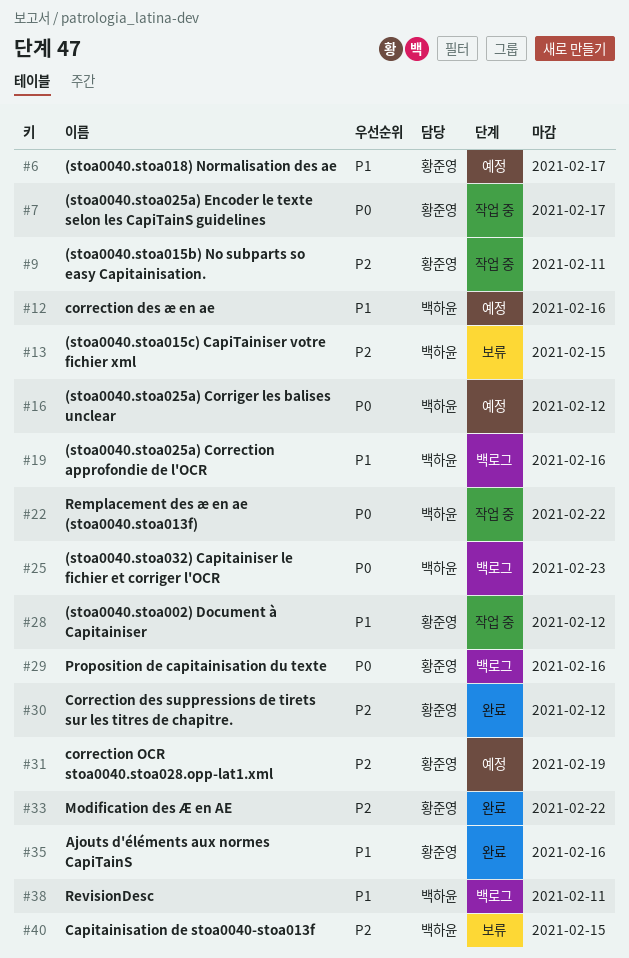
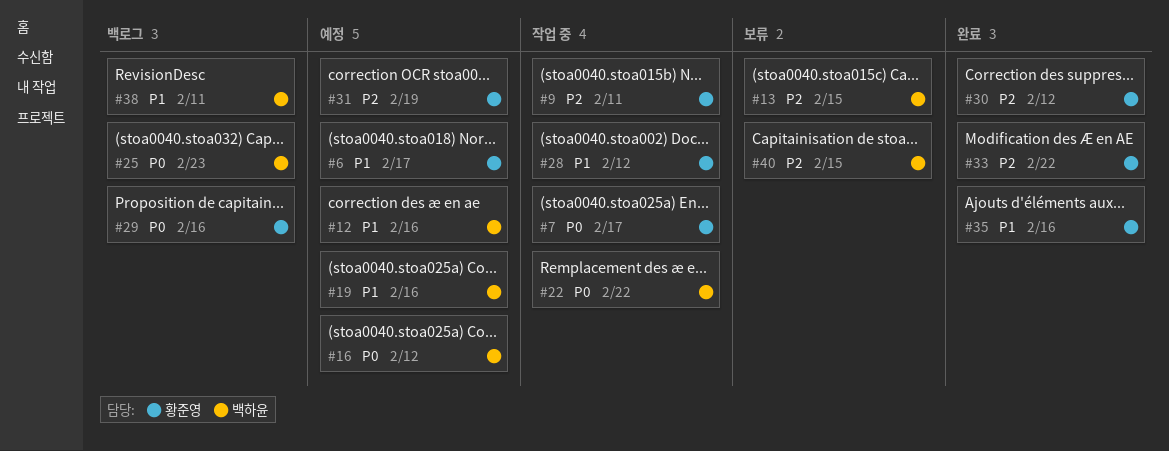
#19, status: 백로그 -> 예정

